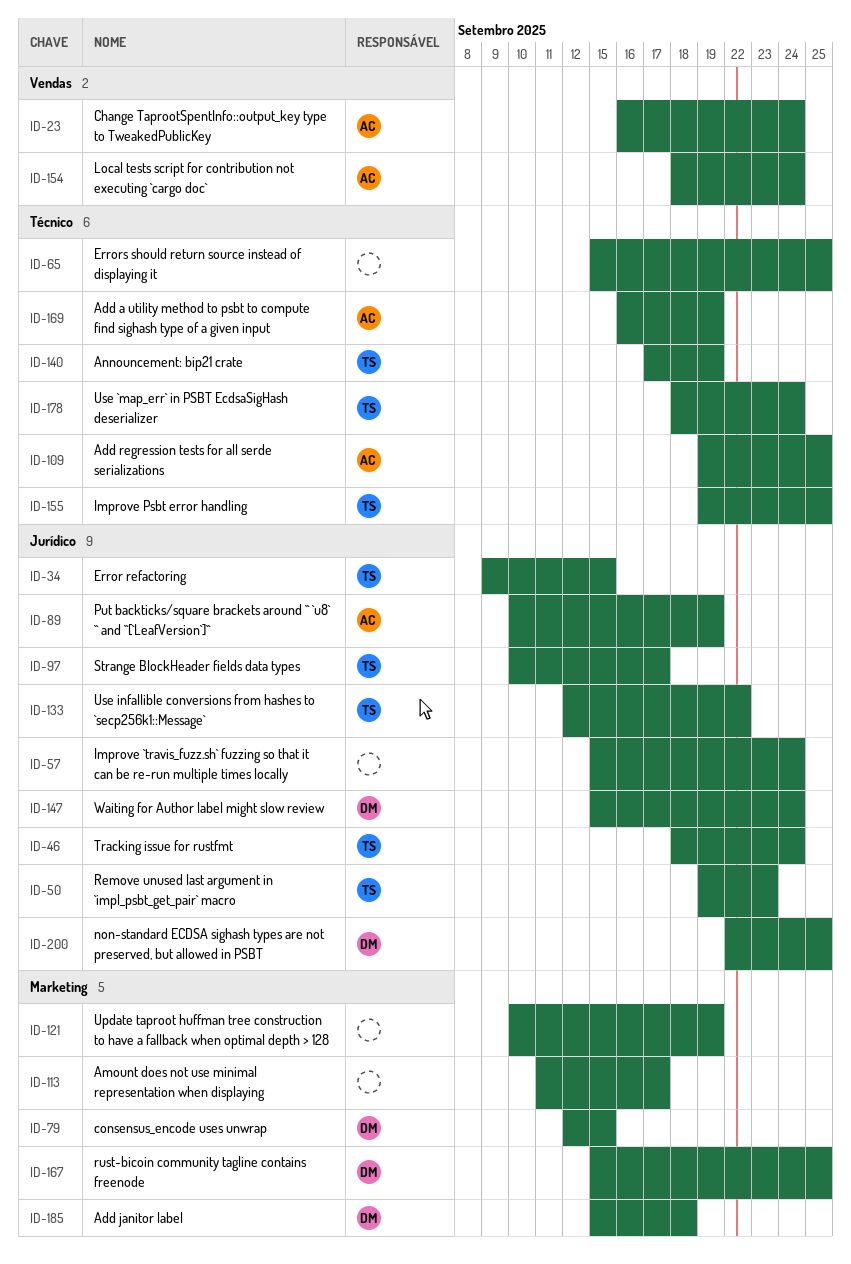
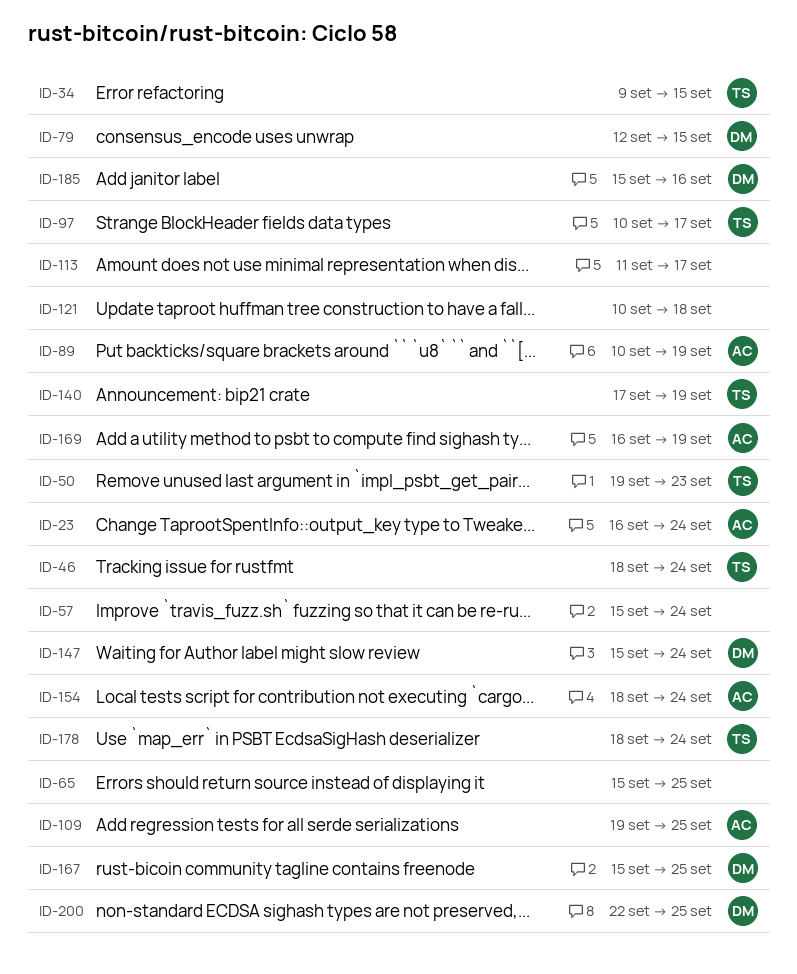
ID-121, due: Sep 19 -> Sep 18
ID-133: present -> none
ID-155: present -> none
ID-185, due: Sep 18 -> Sep 16

